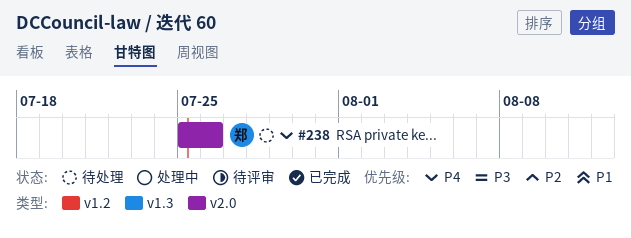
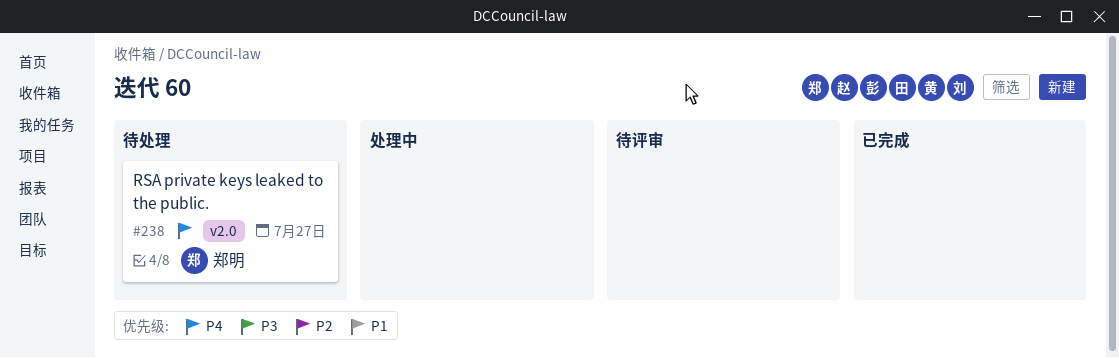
#238, due: Jul 26 -> Jul 27

